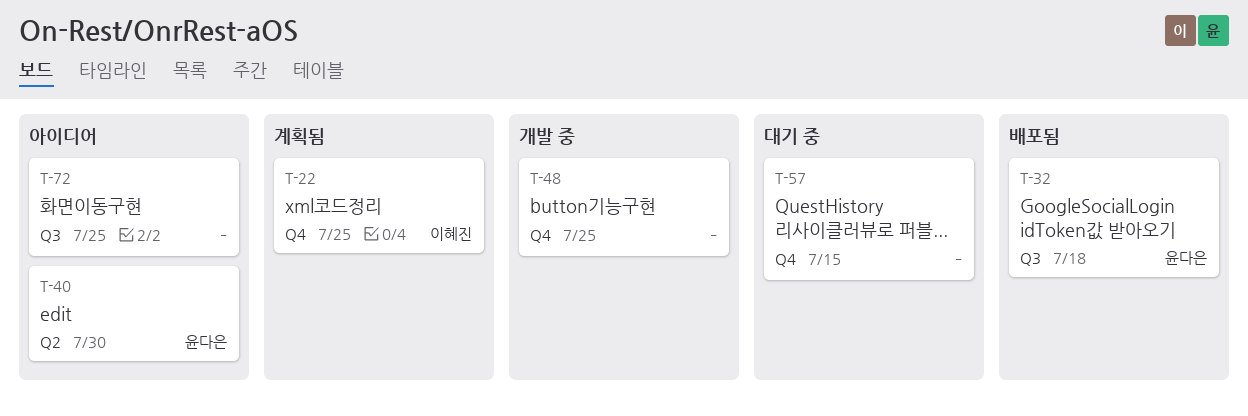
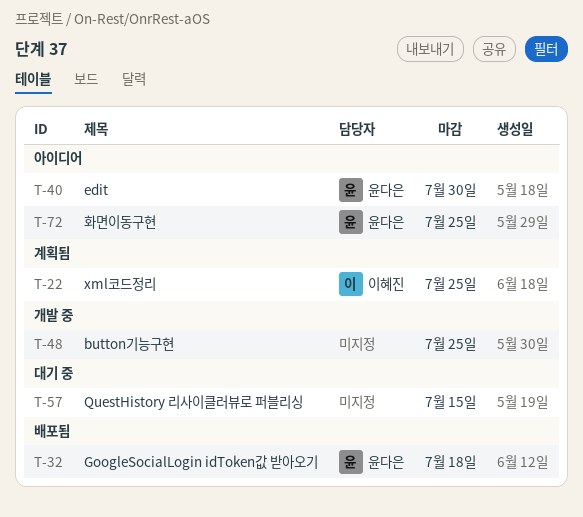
T-72, owner: none -> 윤다은

